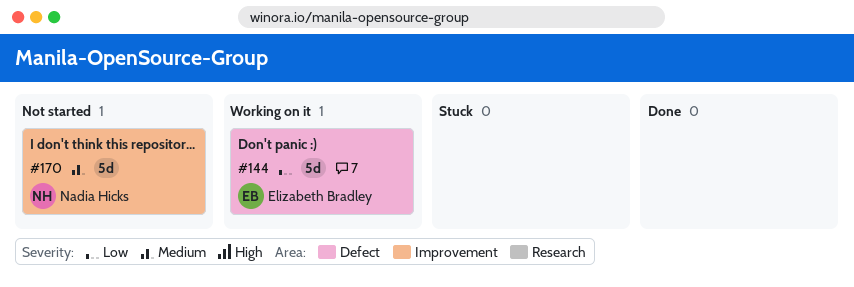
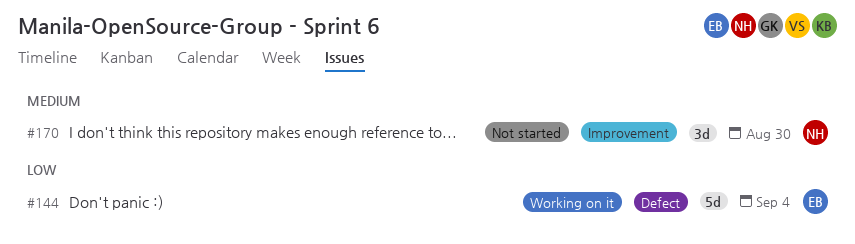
#170, estimate: 5d -> 3d

